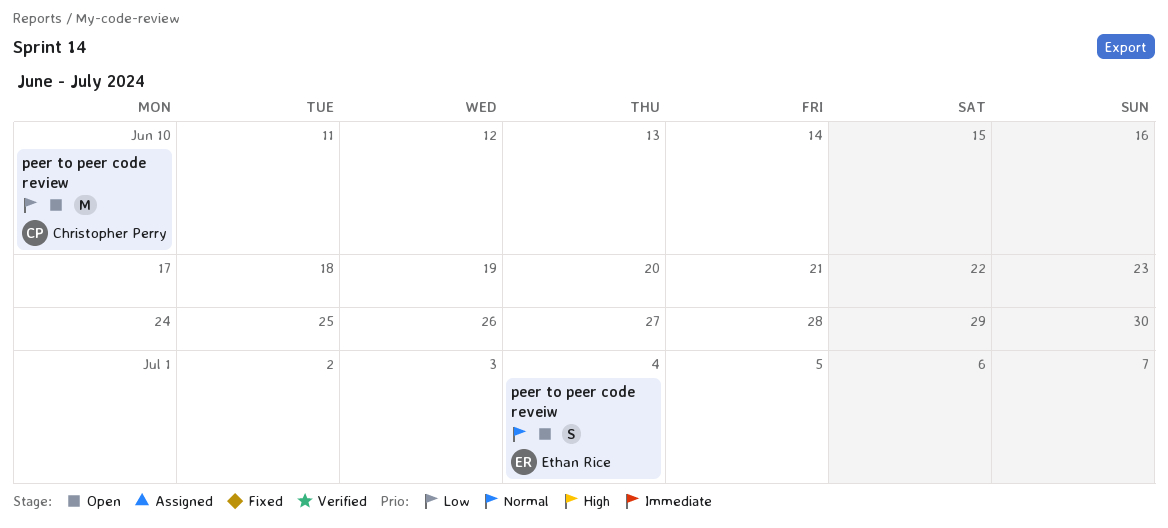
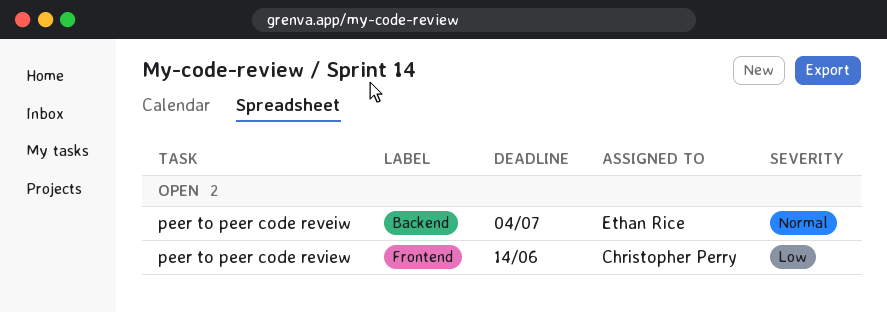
peer to peer code review, due: Jun 10 -> Jun 14

